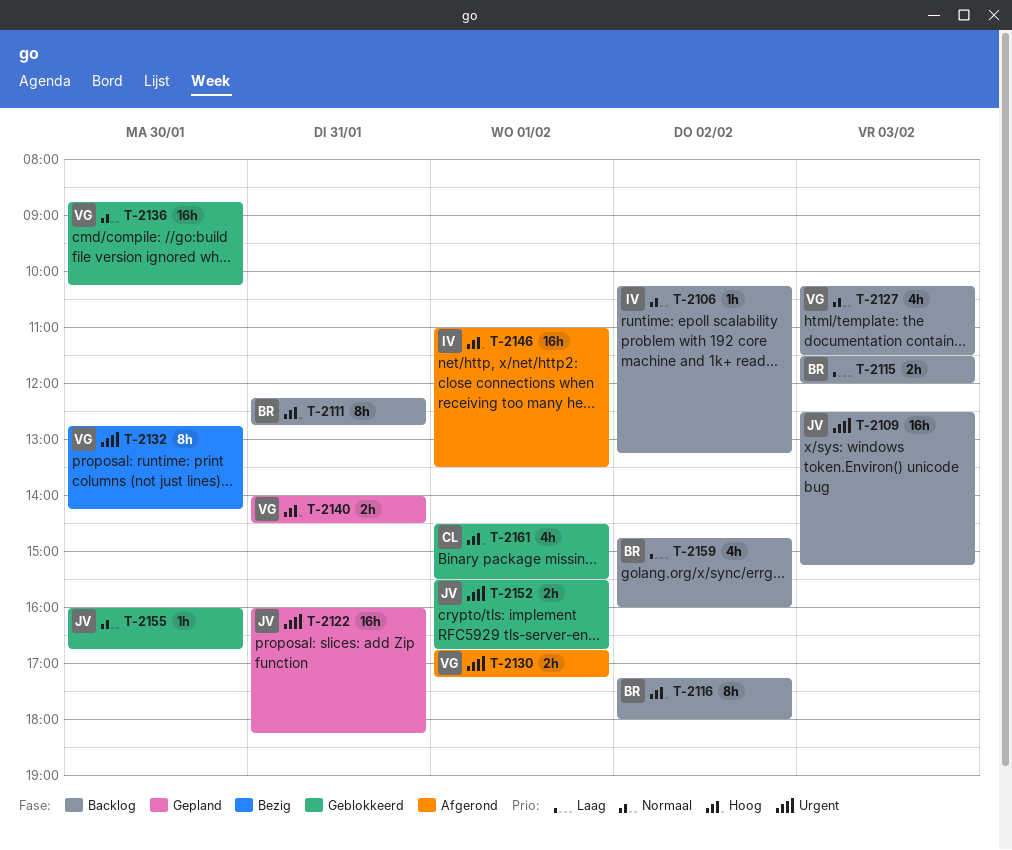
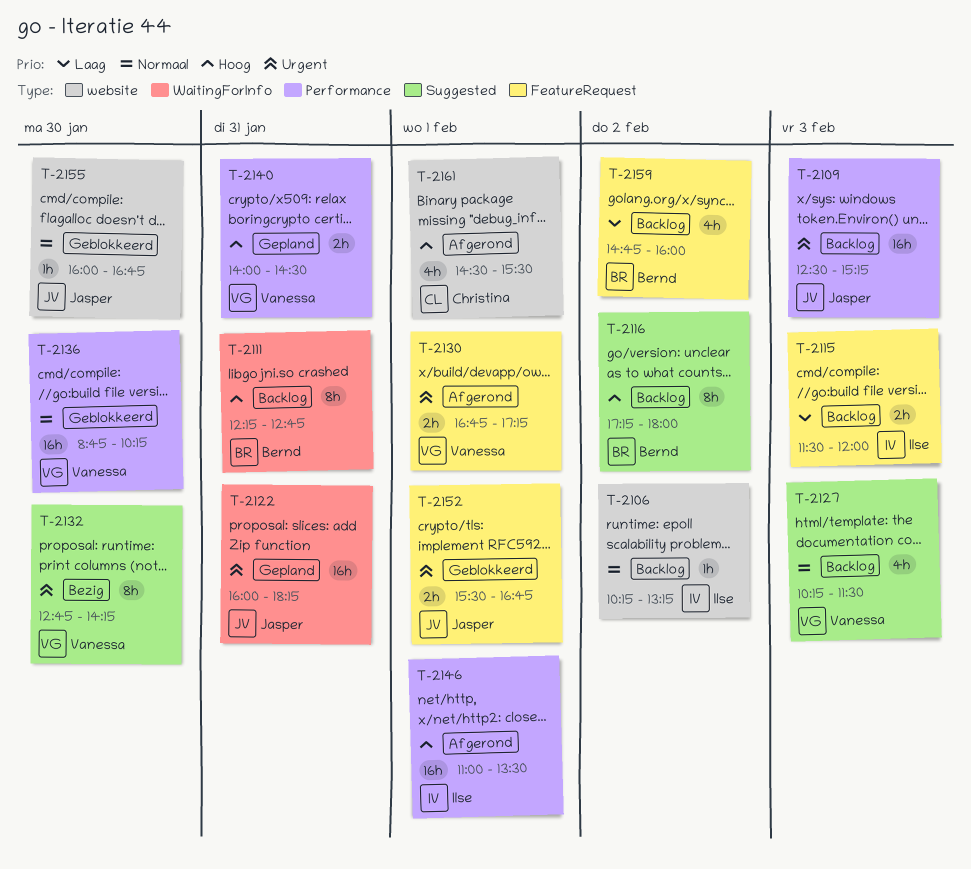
T-2115, owner: Bernd -> Ilse
T-2161, status: Geblokkeerd -> Afgerond

